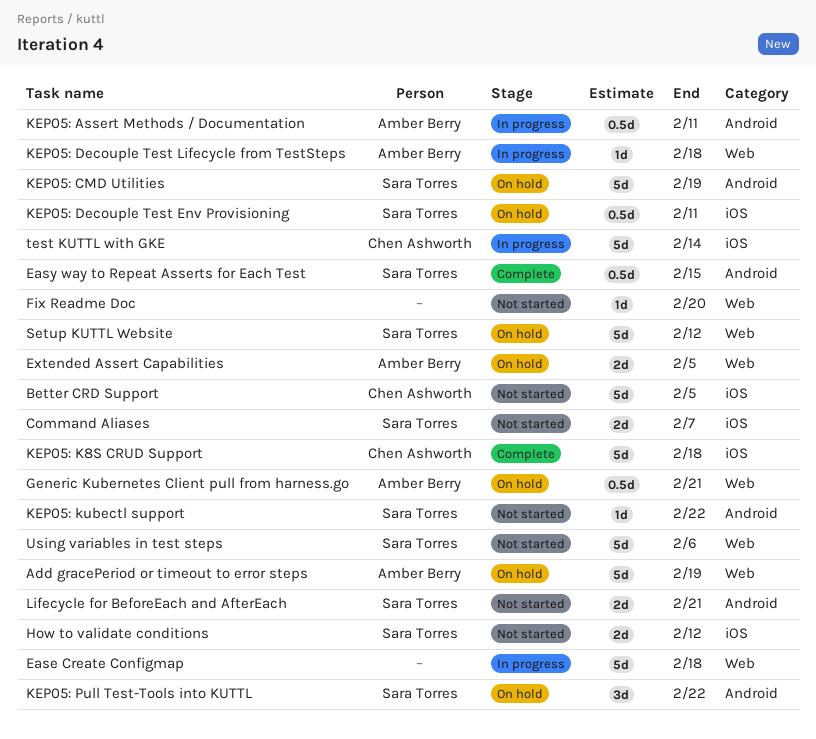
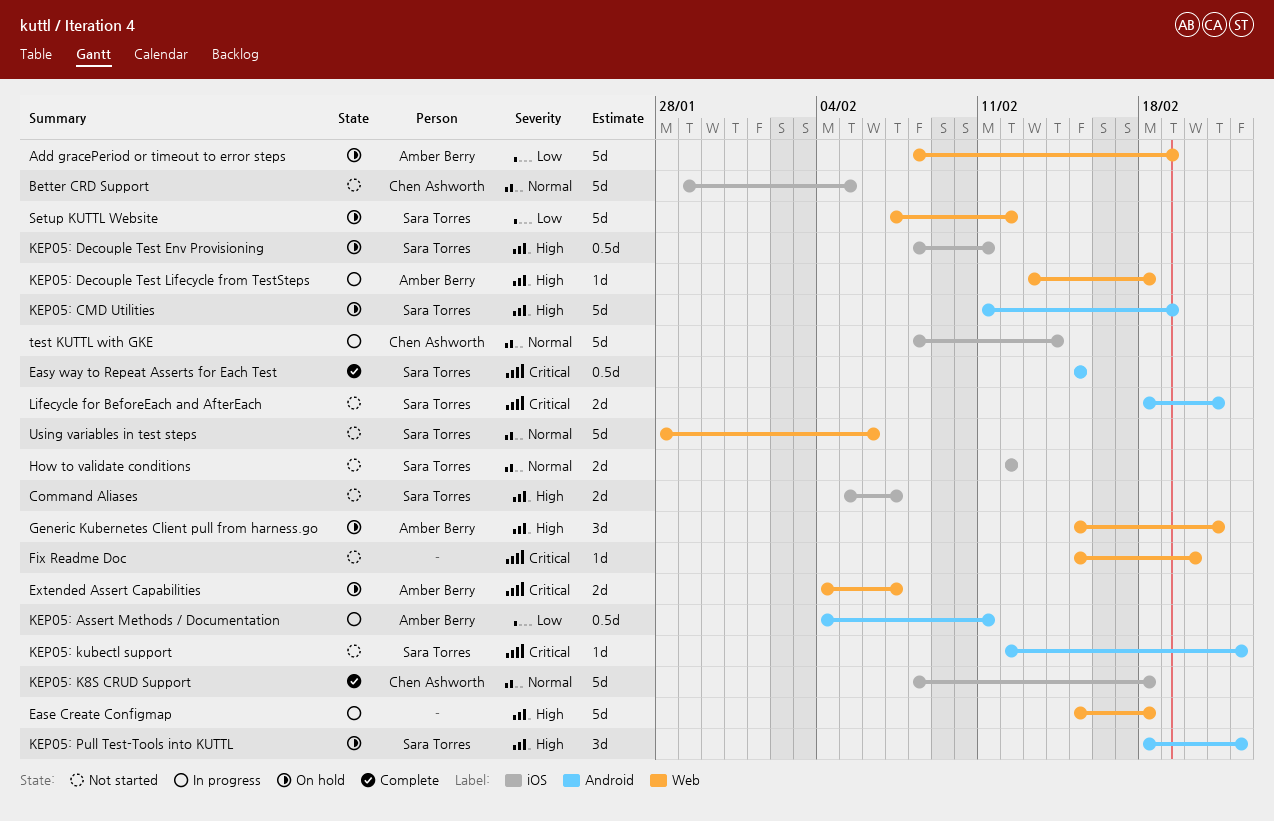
Extended Assert Capabilities, due: Feb 5 -> Feb 7
Generic Kubernetes Client pull from harness.go, estimate: 0.5d -> 3d

